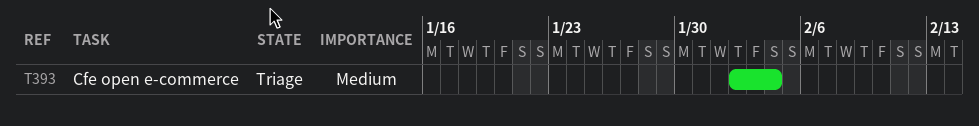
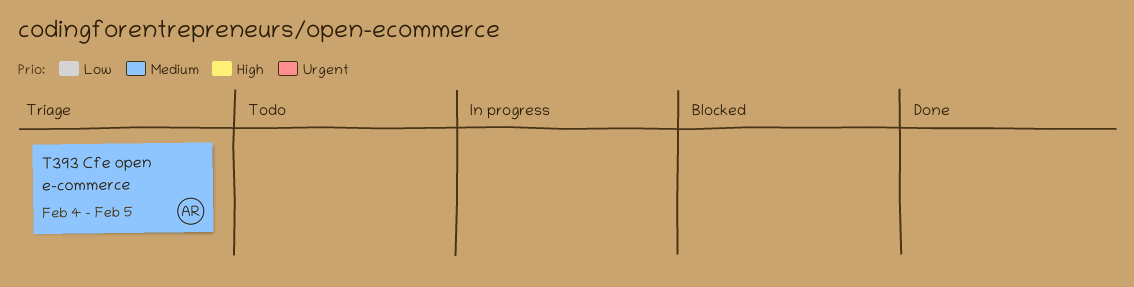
T393, start: Feb 2 -> Feb 4
T393, due: Feb 4 -> Feb 5

